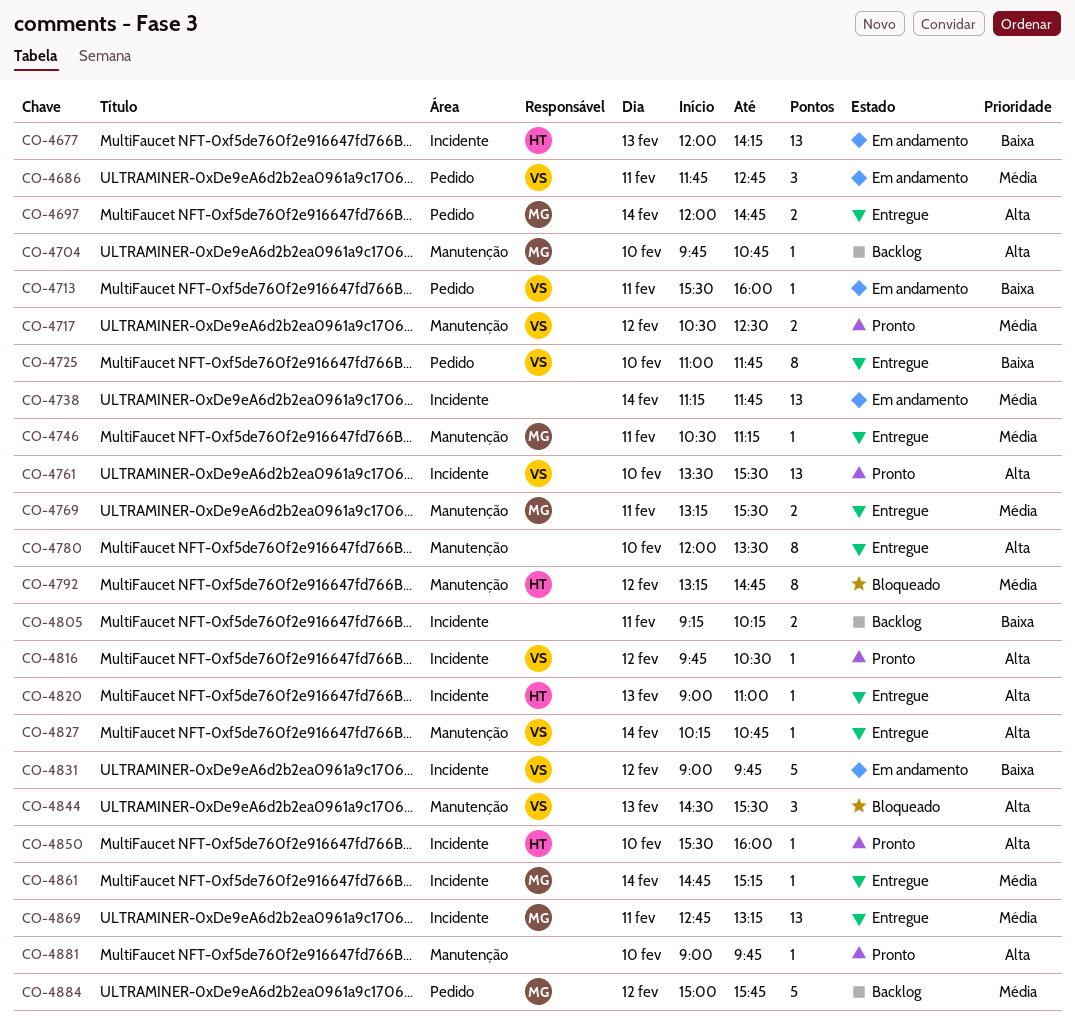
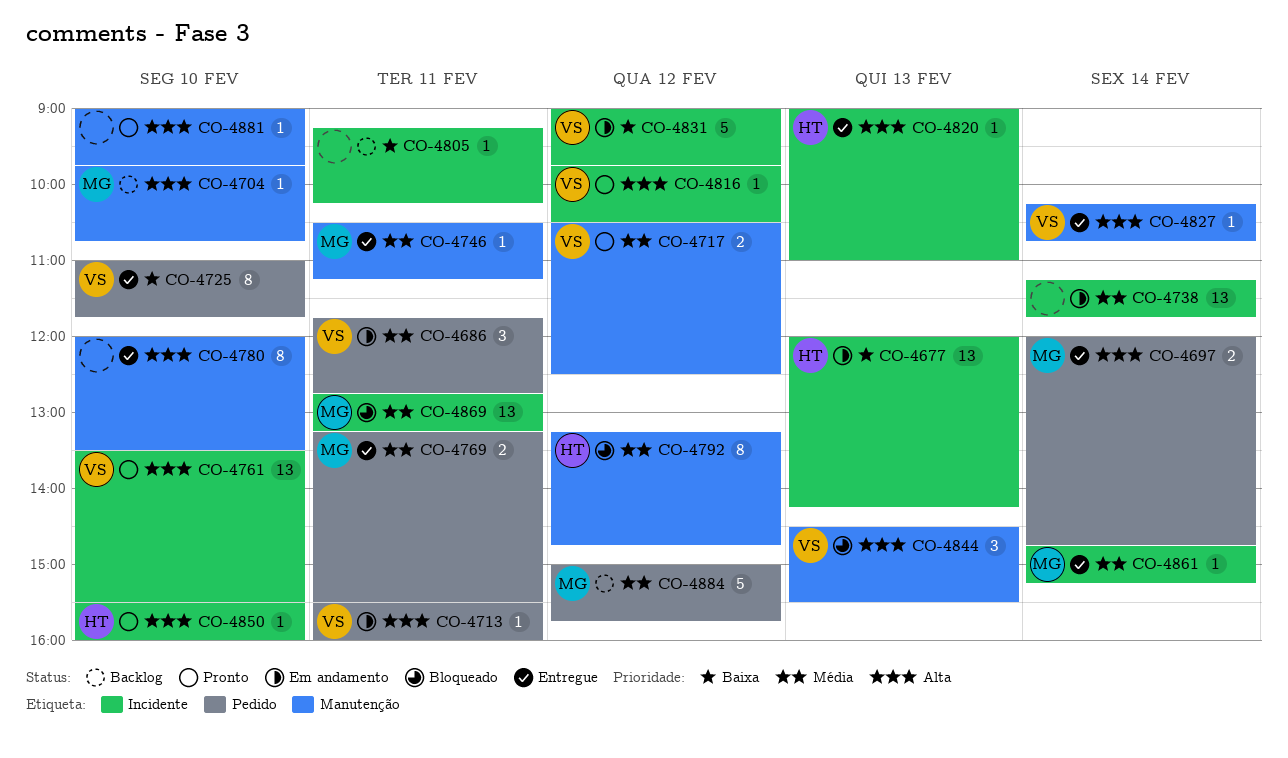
CO-4713, priority: Baixa -> Alta
CO-4769, label: Manutenção -> Pedido
CO-4805, estimate: 2 -> 1
CO-4869, status: Entregue -> Bloqueado

